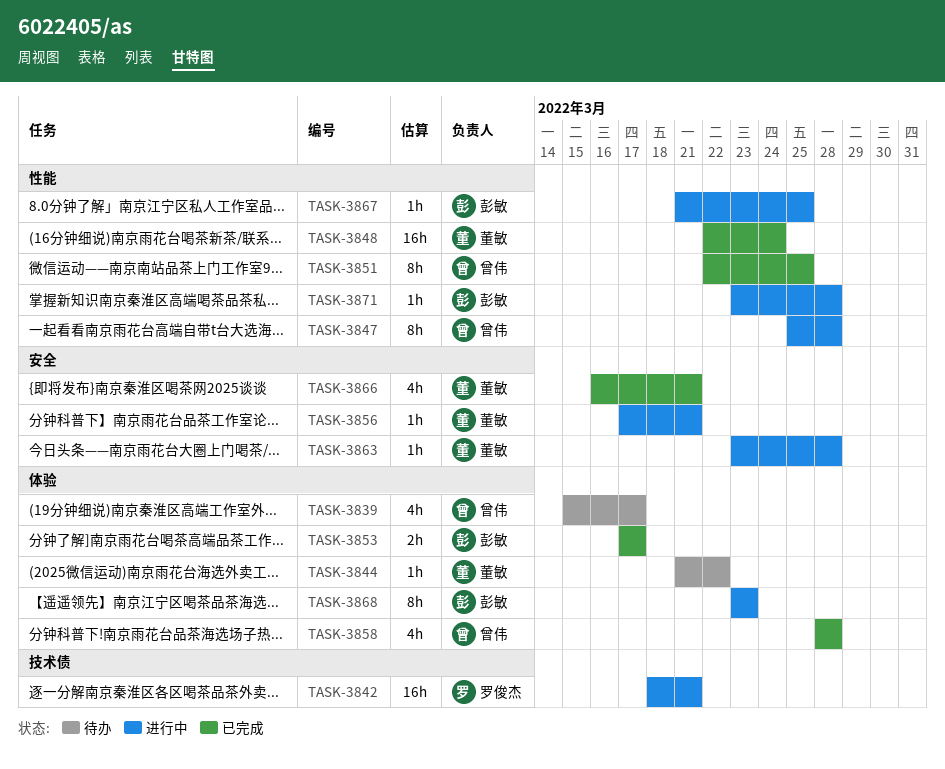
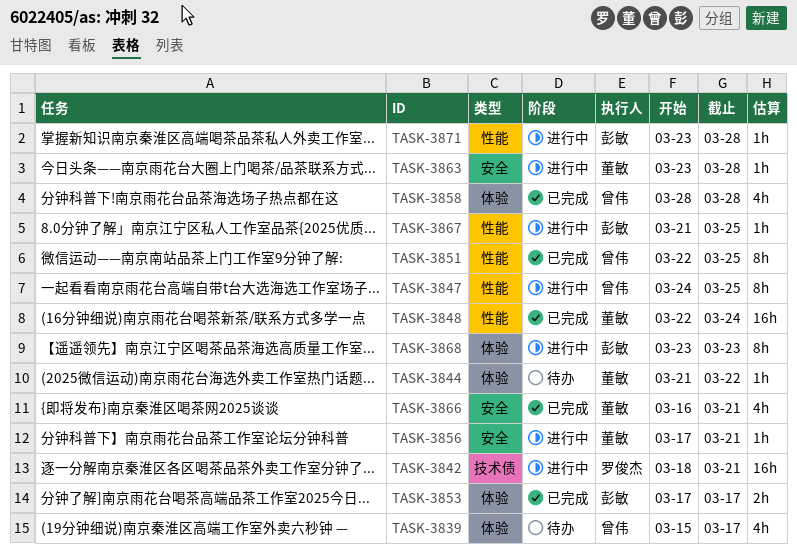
TASK-3847, start: Mar 25 -> Mar 24
TASK-3847, due: Mar 28 -> Mar 25

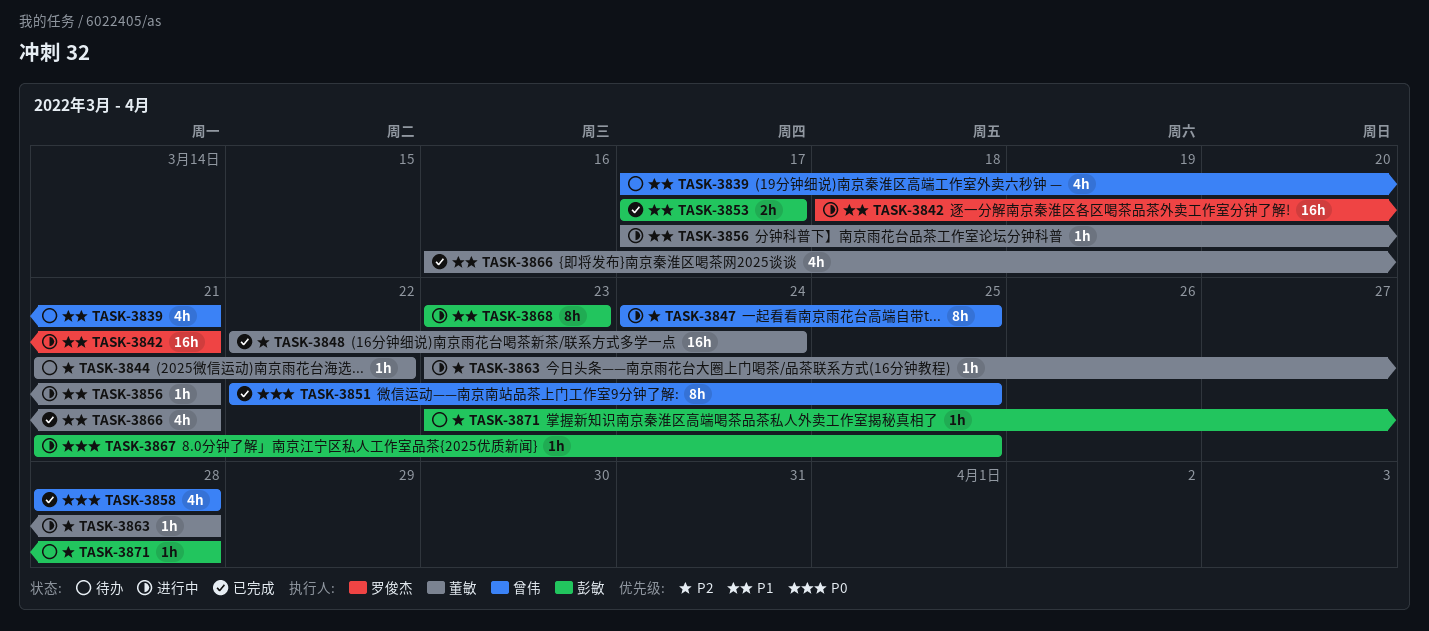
TASK-3839, start: Mar 15 -> Mar 17
TASK-3839, due: Mar 17 -> Mar 21
TASK-3871, status: 进行中 -> 待办

